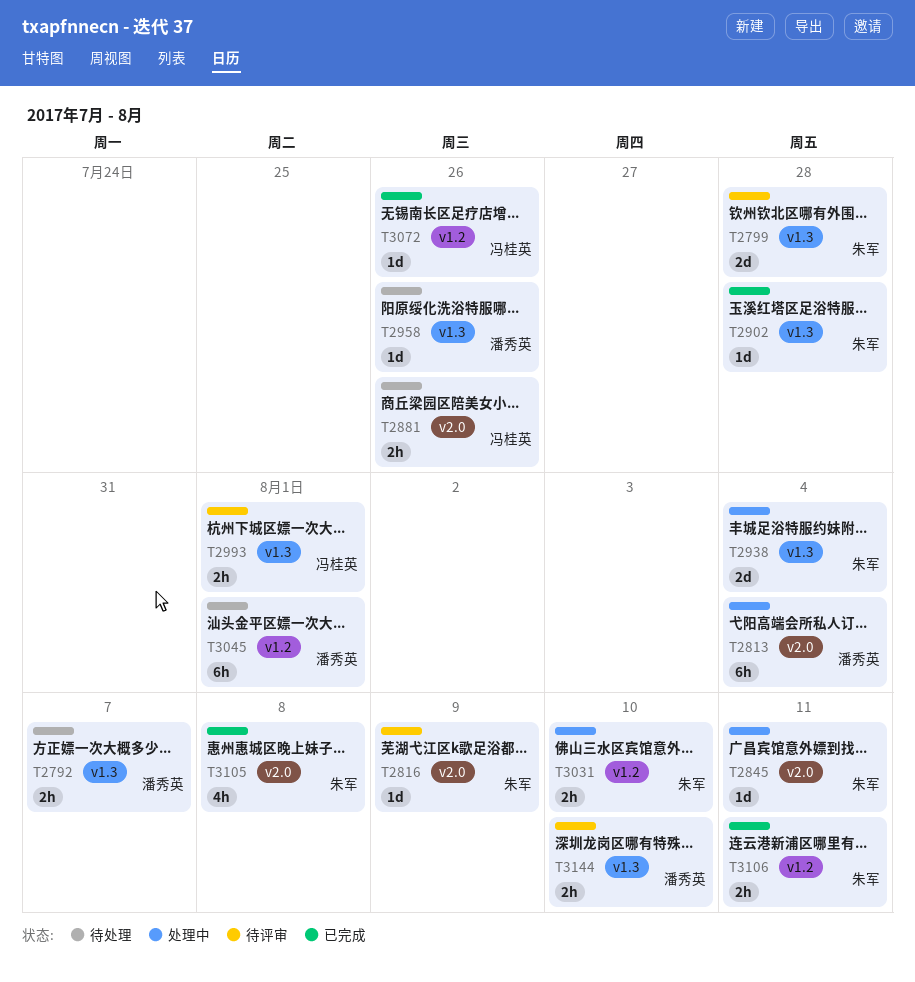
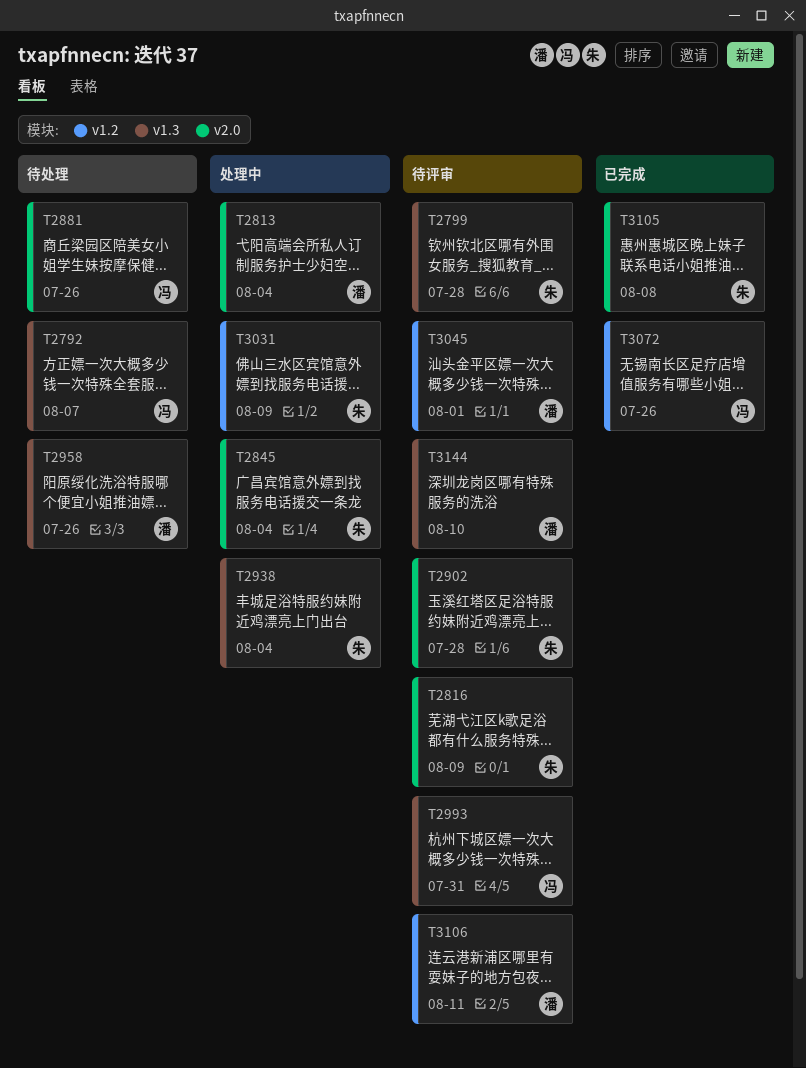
T2792, owner: 潘秀英 -> 冯桂英
T2845, due: Aug 11 -> Aug 4
T2902, status: 已完成 -> 待评审
T2902, label: v1.3 -> v2.0
T2993, due: Aug 1 -> Jul 31
T3031, due: Aug 10 -> Aug 9
T3045, status: 待处理 -> 待评审
T3106, status: 已完成 -> 待评审
T3106, owner: 朱军 -> 潘秀英

